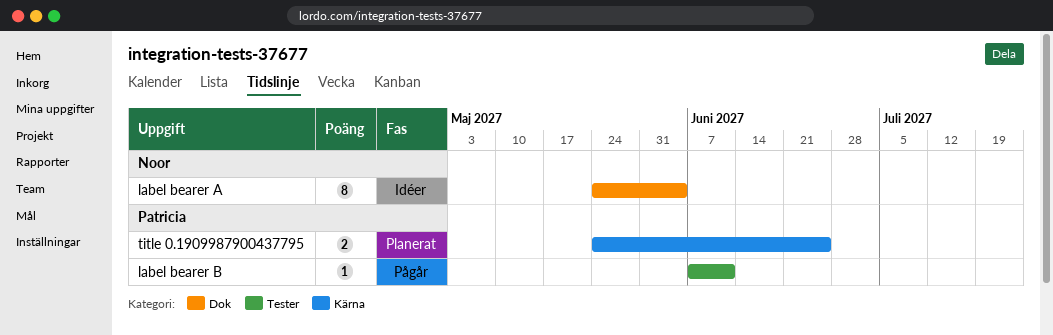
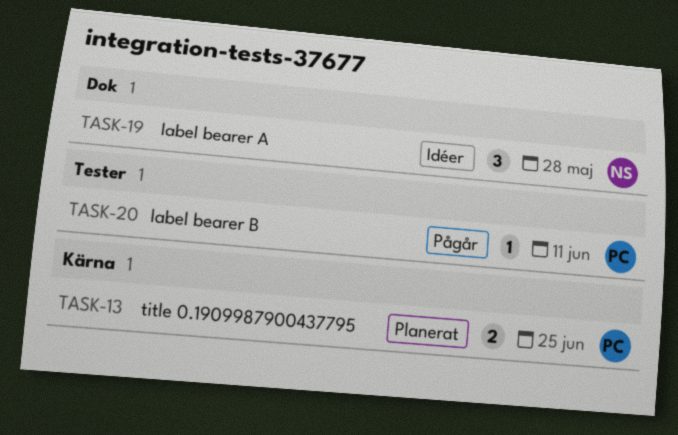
label bearer A, estimate: 8 -> 3
label bearer A, due: Jun 4 -> May 28

